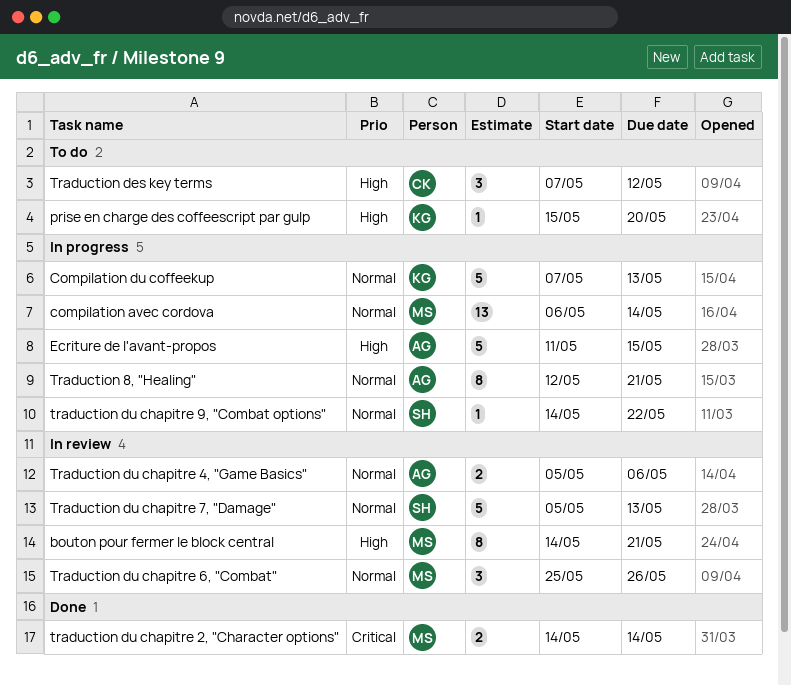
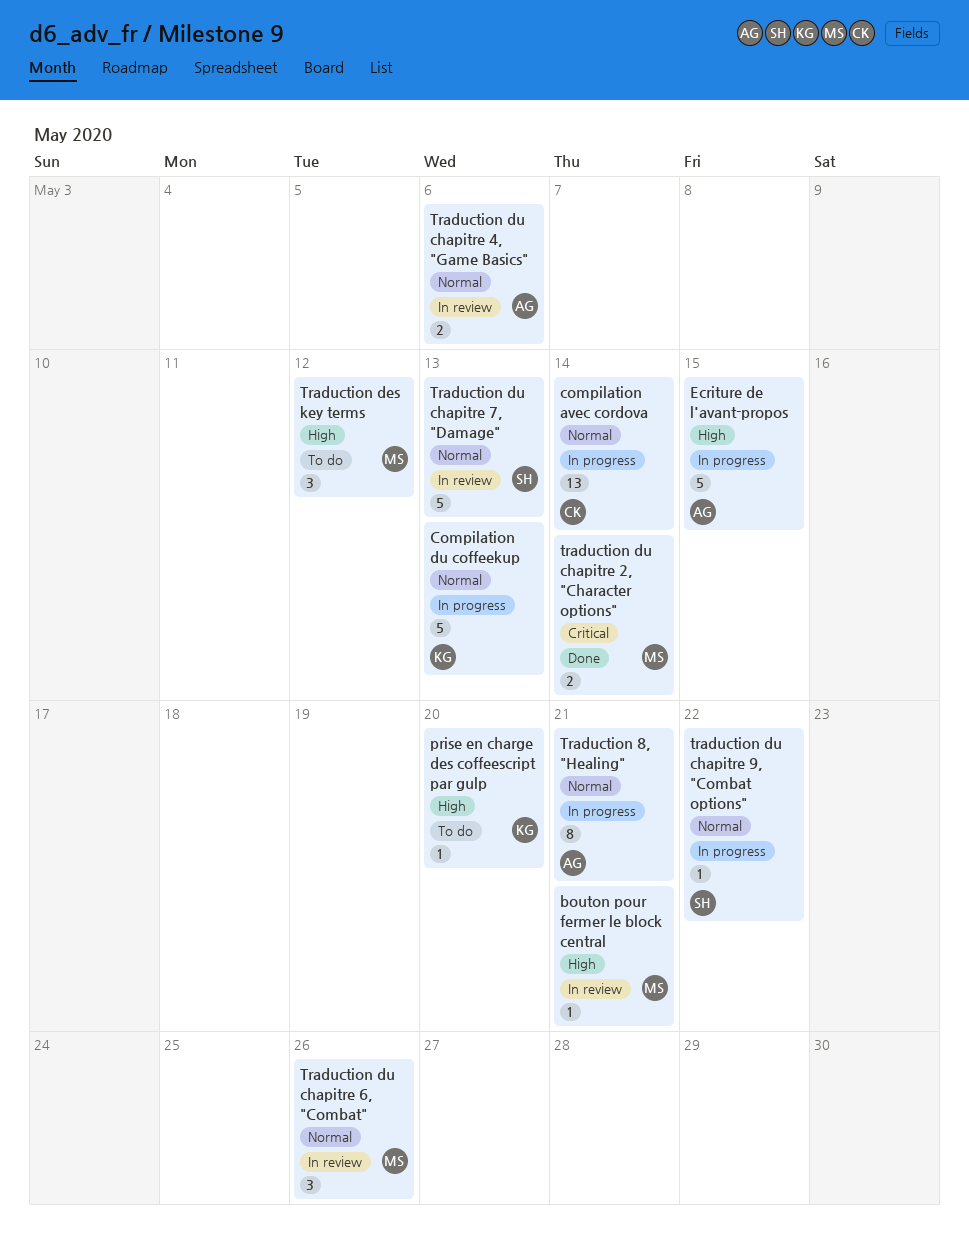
bouton pour fermer le block central, estimate: 8 -> 1
compilation avec cordova, owner: MS -> CK
Traduction des key terms, owner: CK -> MS

